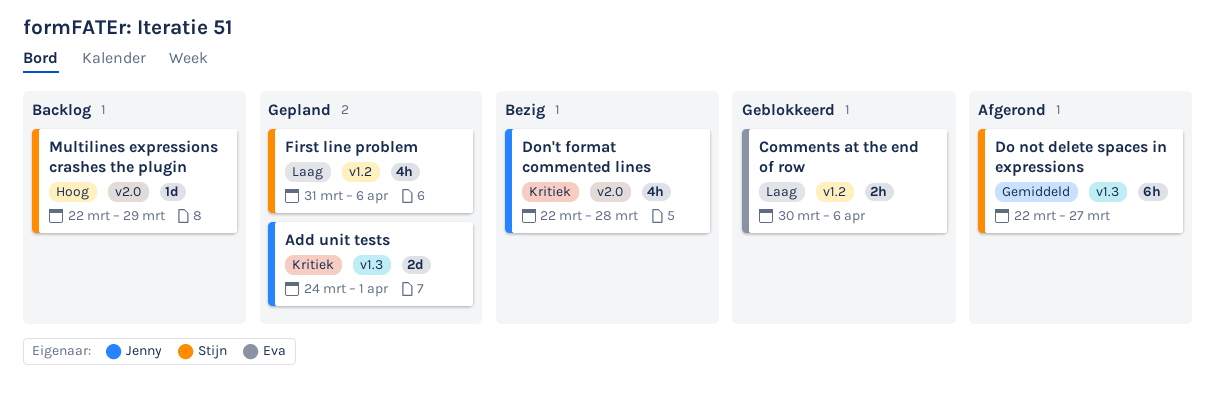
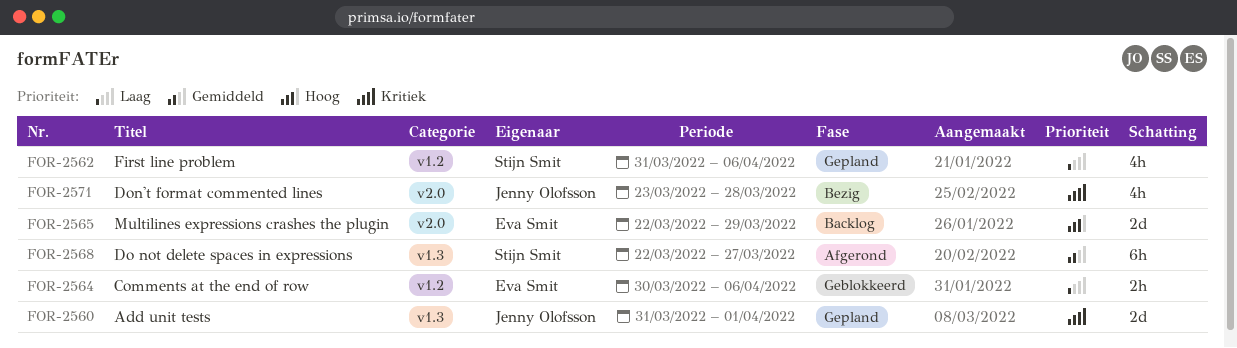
Add unit tests, start: Mar 24 -> Mar 31
Don't format commented lines, start: Mar 22 -> Mar 23
Multilines expressions crashes the plugin, owner: Stijn Smit -> Eva Smit
Multilines expressions crashes the plugin, estimate: 1d -> 2d

